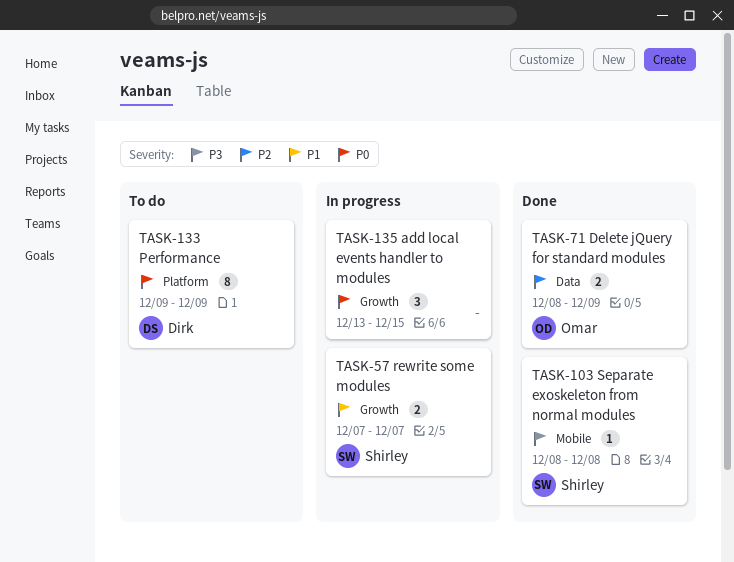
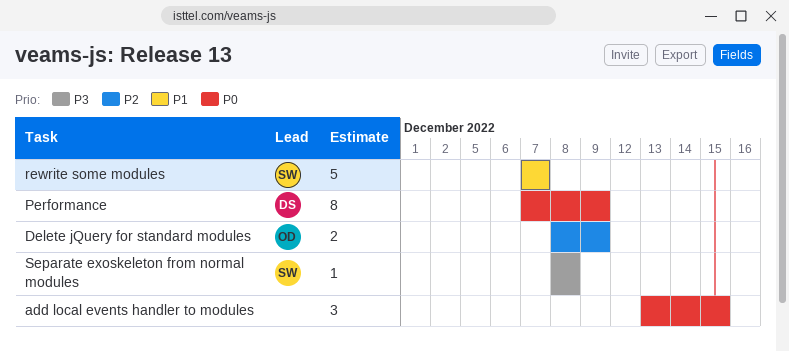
Performance, start: Dec 9 -> Dec 7
rewrite some modules, estimate: 2 -> 5

